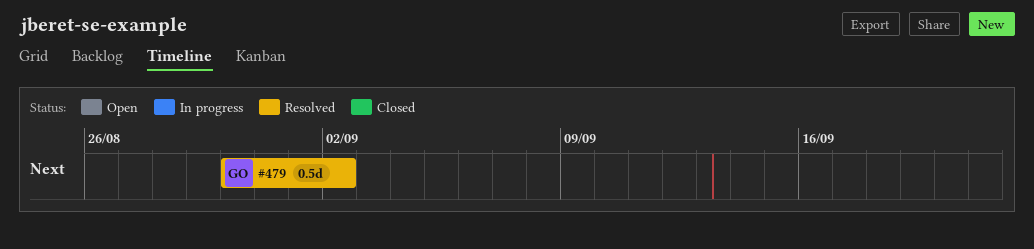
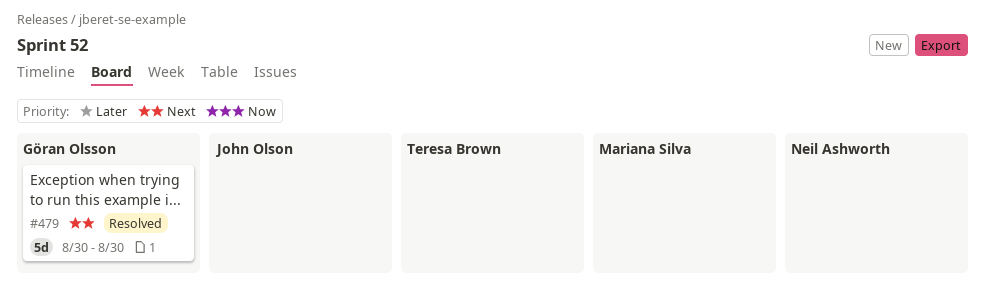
#479, estimate: 0.5d -> 5d
#479, due: Sep 2 -> Aug 30

